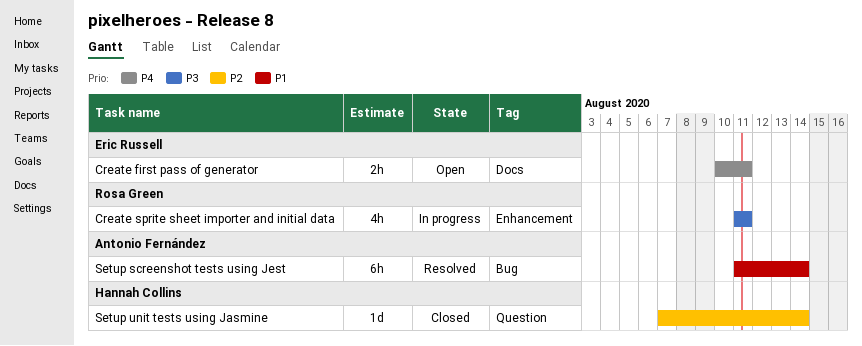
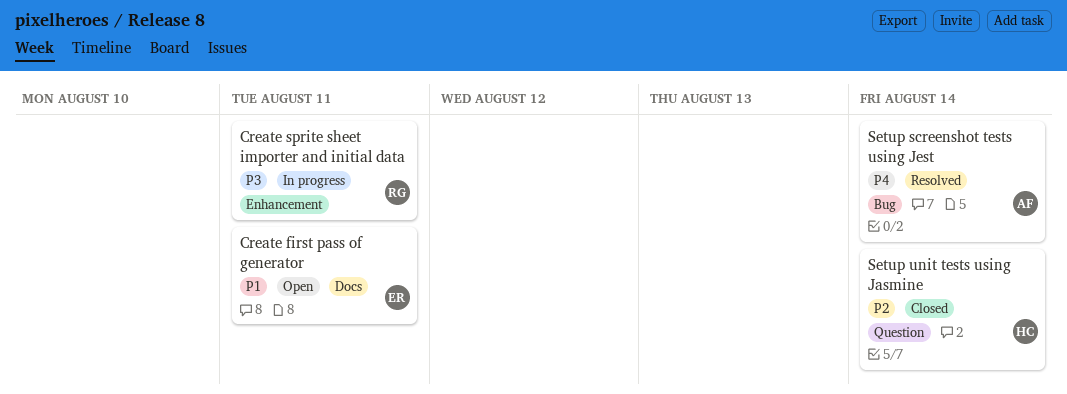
Create first pass of generator, priority: P4 -> P1
Setup screenshot tests using Jest, priority: P1 -> P4

